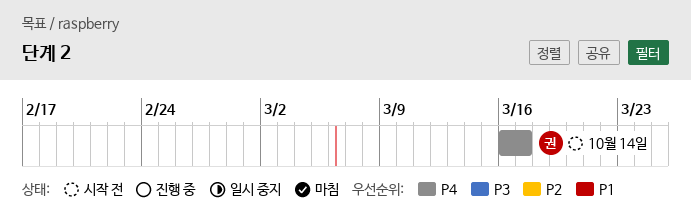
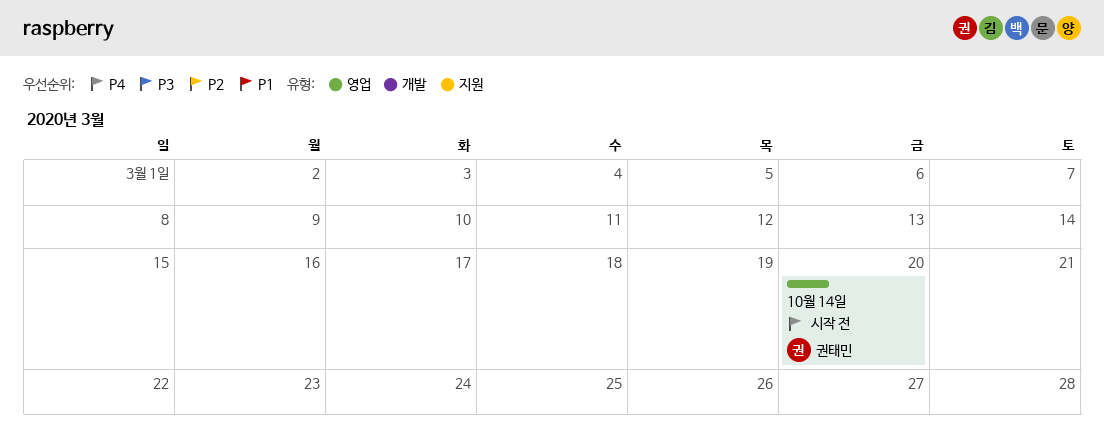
10월 14일, due: Mar 17 -> Mar 20

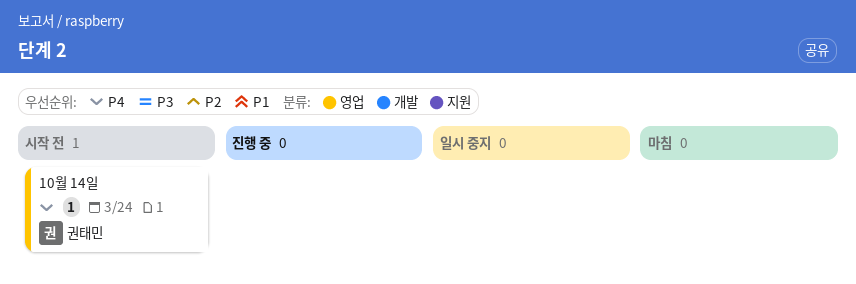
10월 14일, due: Mar 20 -> Mar 24

